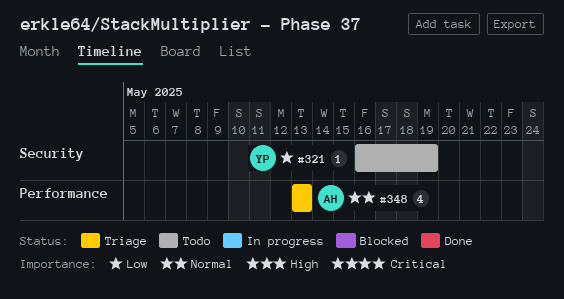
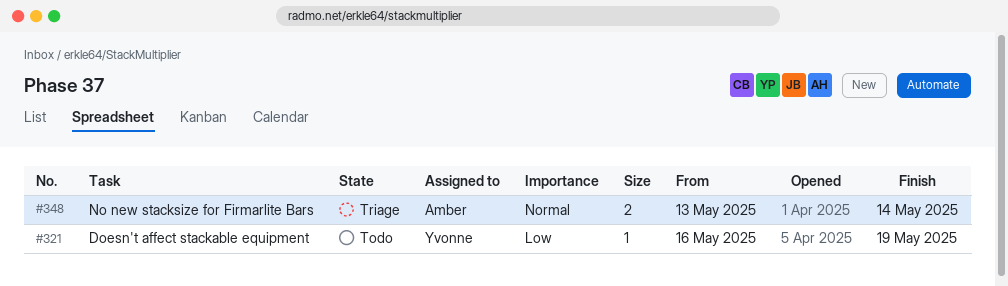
#348, estimate: 4 -> 2
#348, due: May 13 -> May 14

